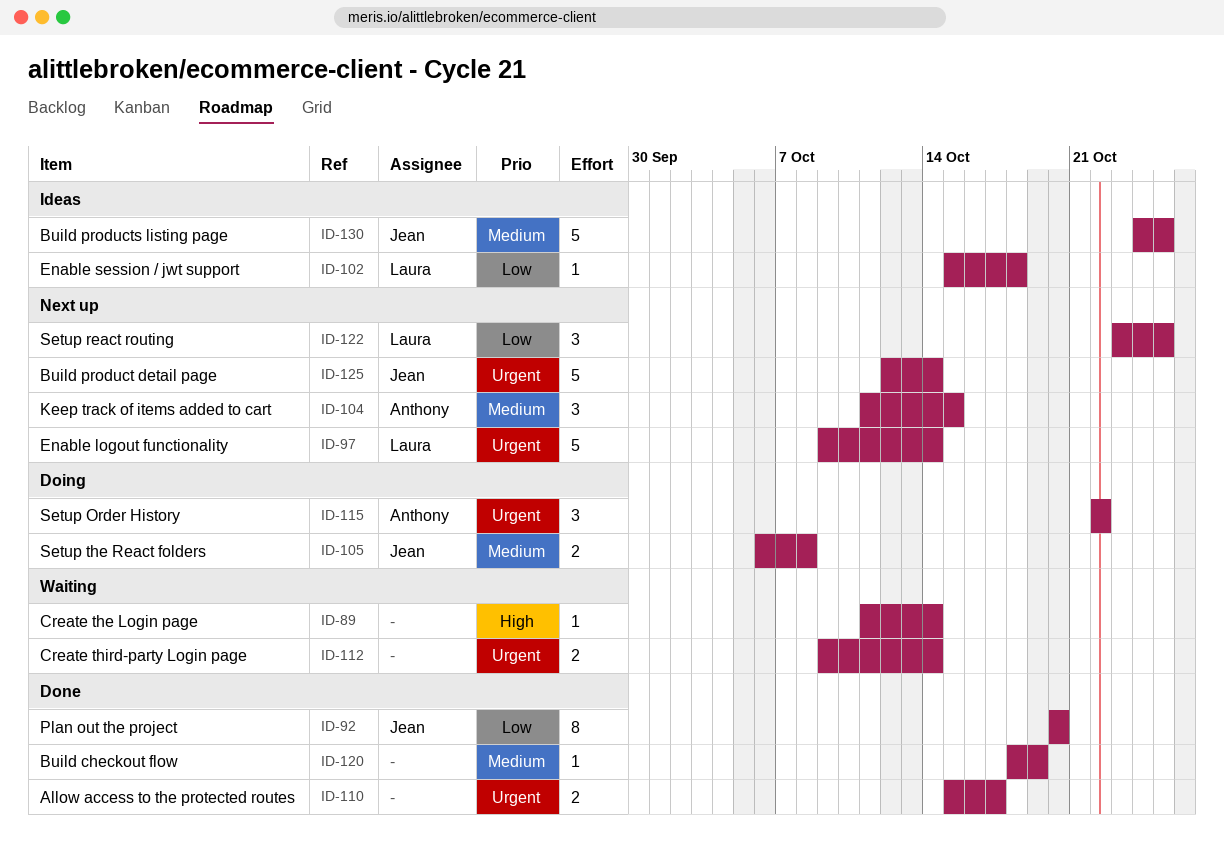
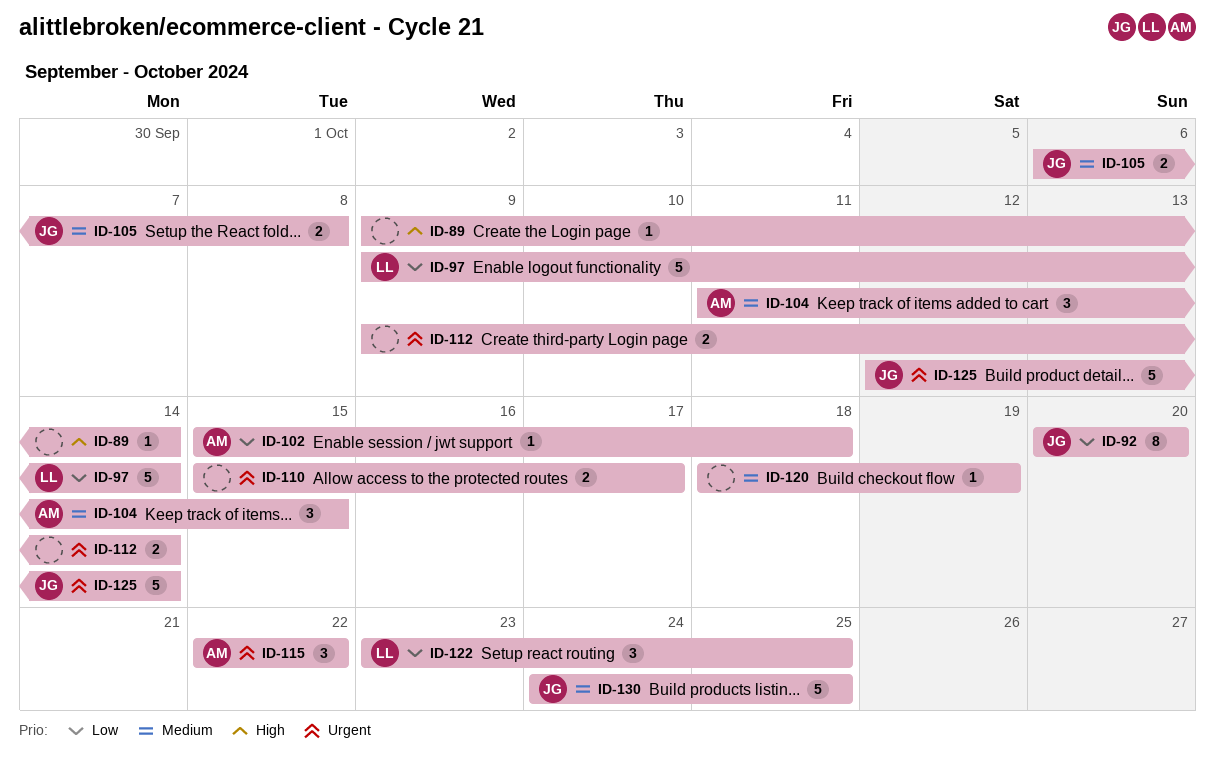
ID-89, start: Oct 11 -> Oct 9
ID-97, priority: Urgent -> Low
ID-102, owner: Laura -> Anthony

